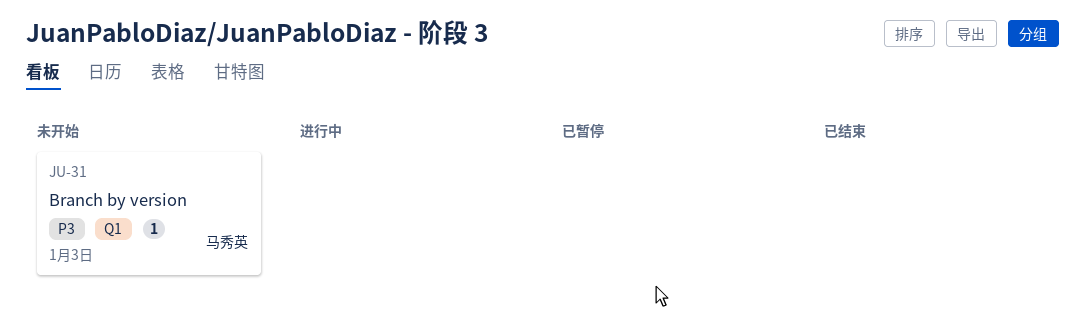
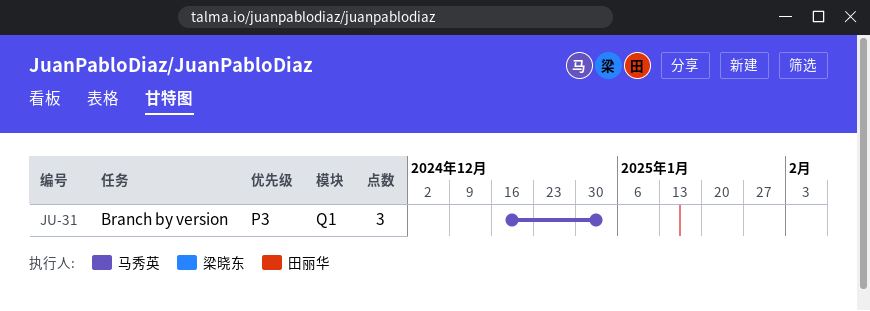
JU-31, estimate: 1 -> 3

